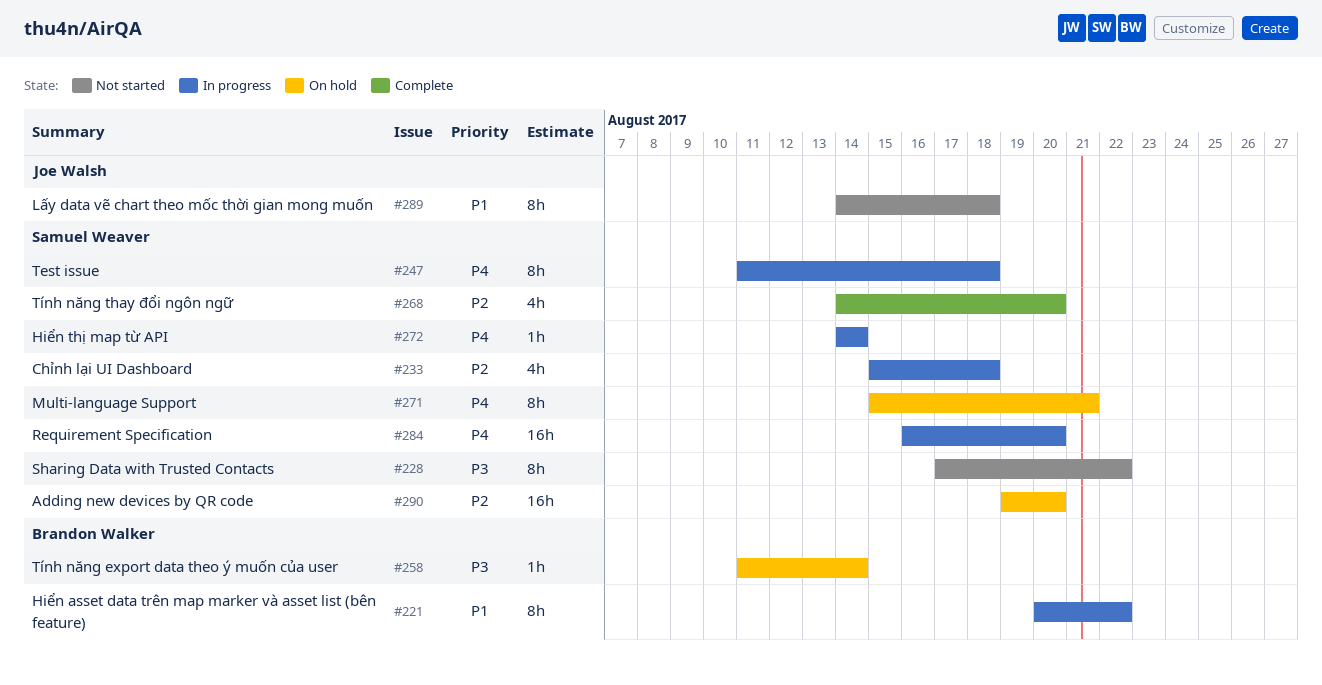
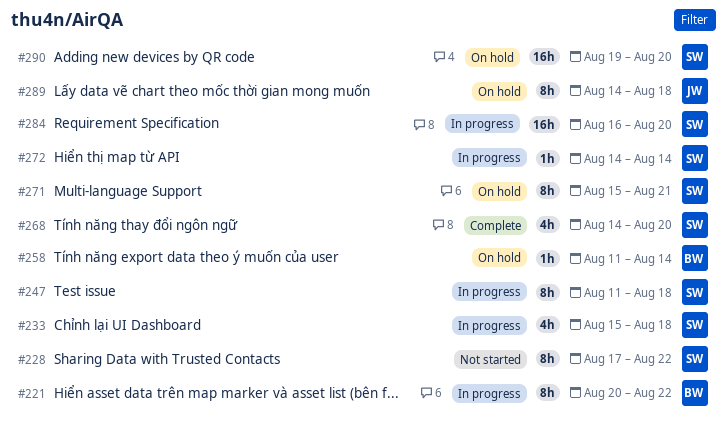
#289, status: Not started -> On hold

